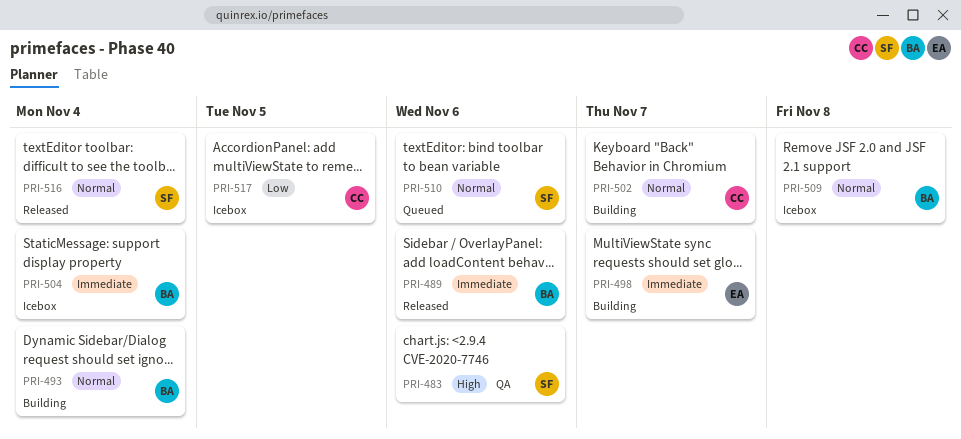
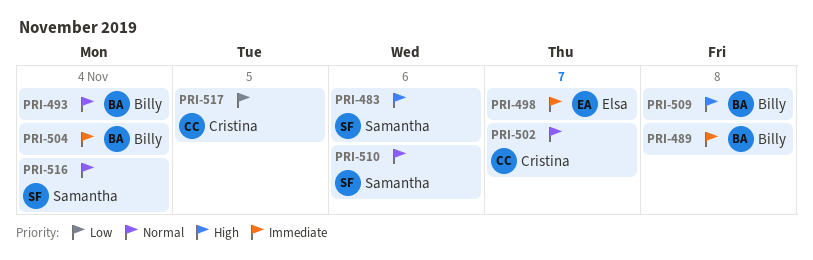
PRI-489, due: Nov 6 -> Nov 8
PRI-509, priority: Normal -> High

